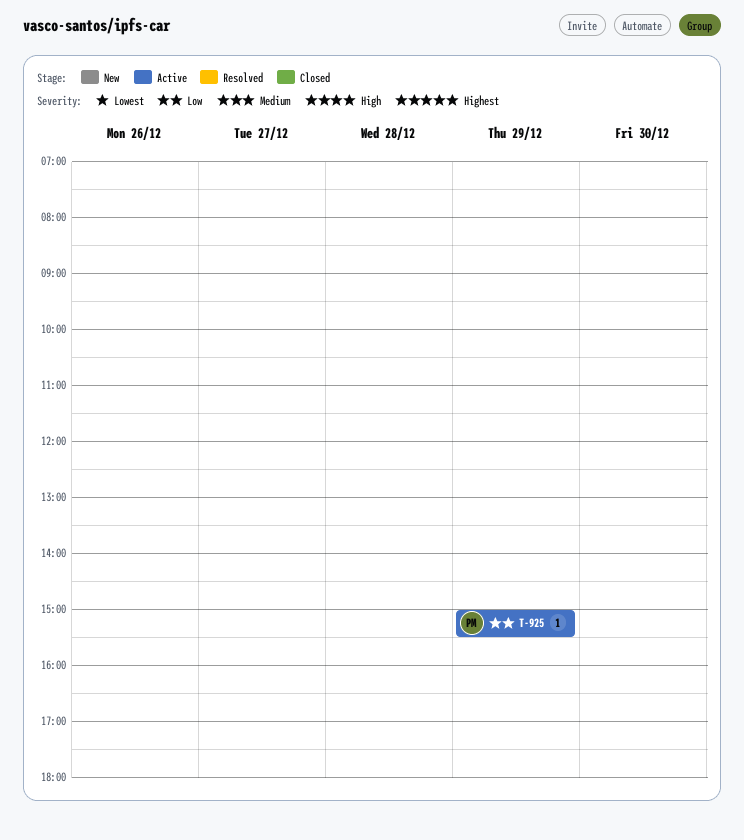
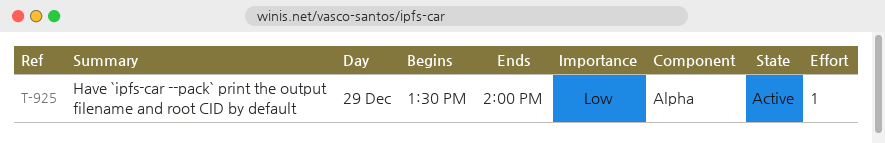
T-925, begins: 15:00 -> 13:30
T-925, ends: 15:30 -> 14:00

